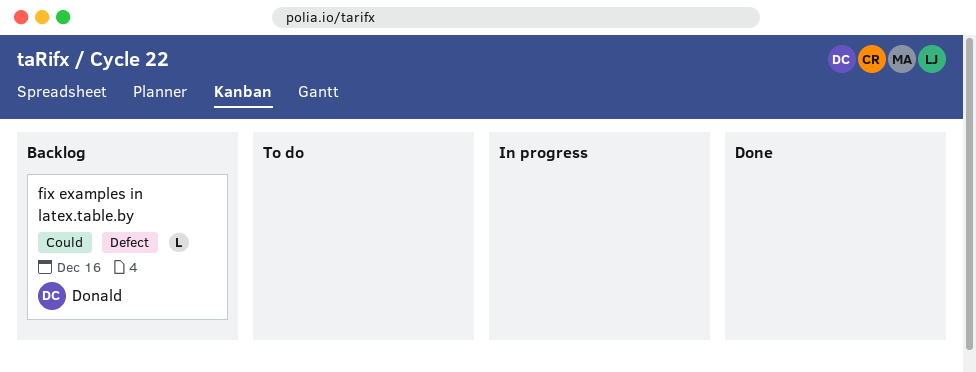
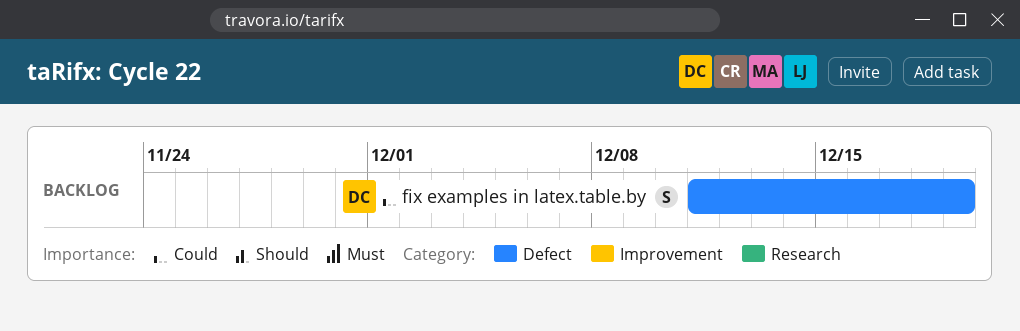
fix examples in latex.table.by, estimate: L -> S
fix examples in latex.table.by, due: Dec 16 -> Dec 19

